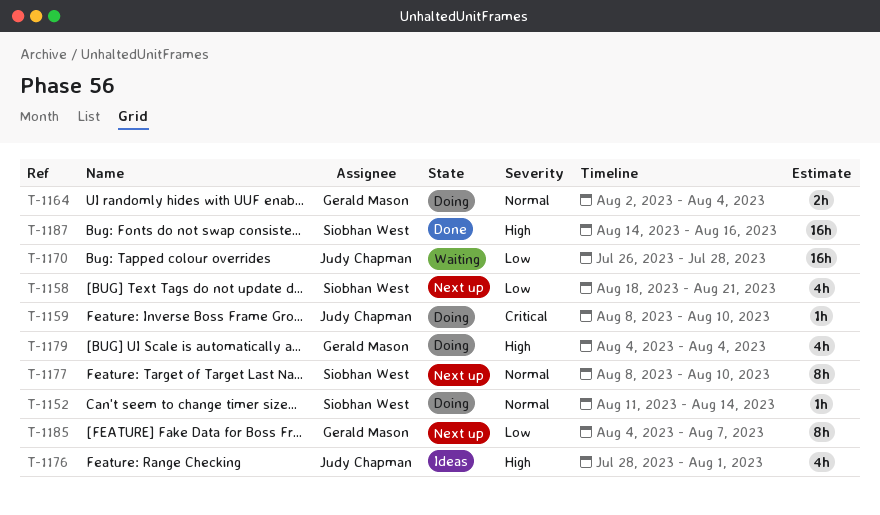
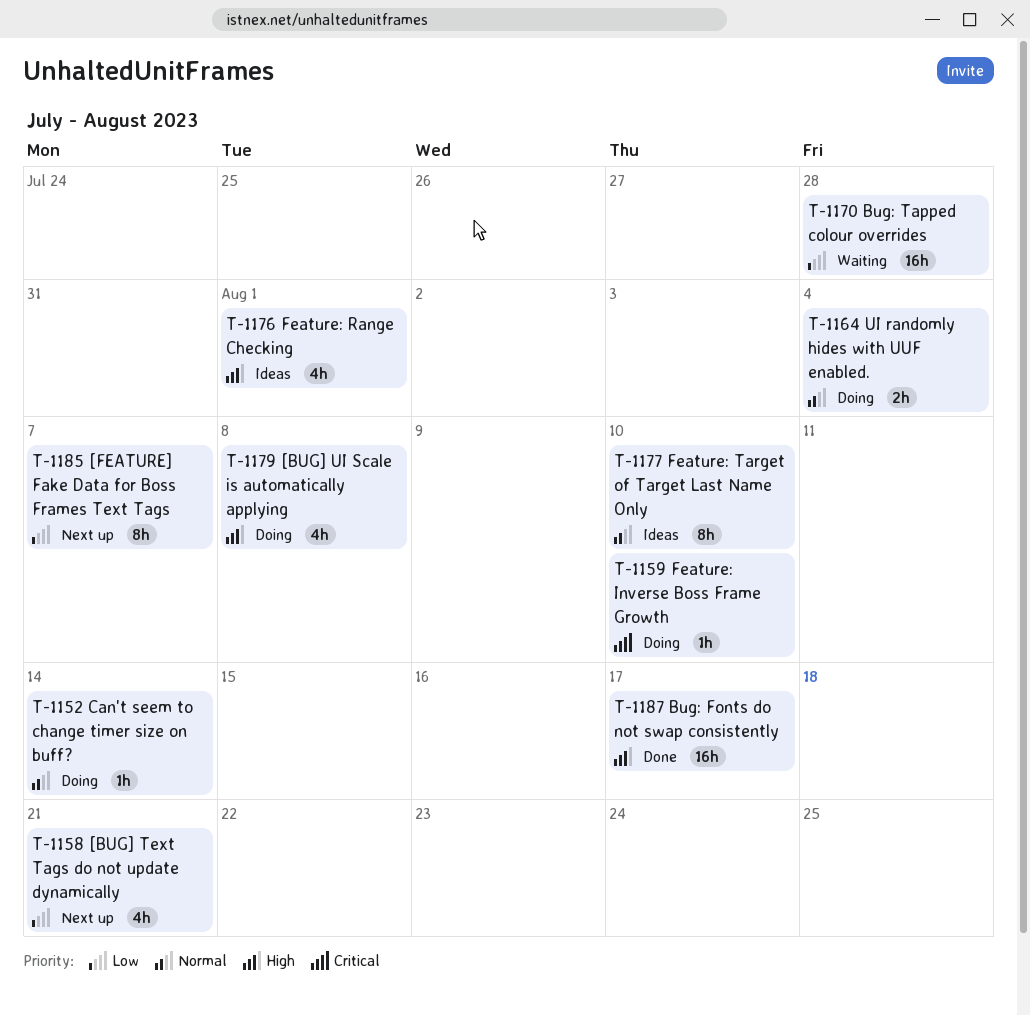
T-1177, status: Next up -> Ideas
T-1179, due: Aug 4 -> Aug 8
T-1187, due: Aug 16 -> Aug 17

